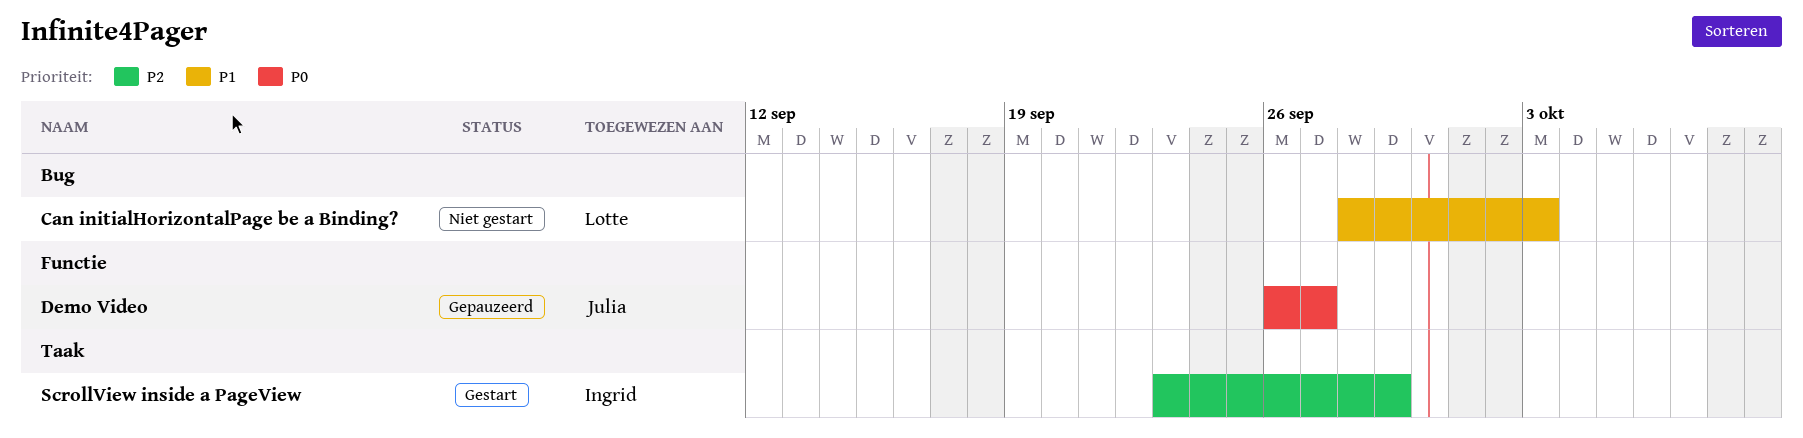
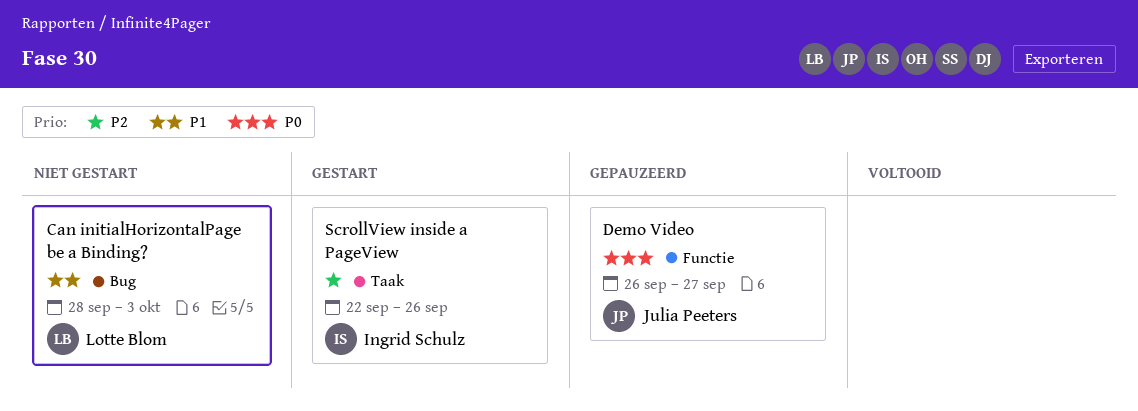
ScrollView inside a PageView, start: Sep 23 -> Sep 22
ScrollView inside a PageView, due: Sep 29 -> Sep 26

